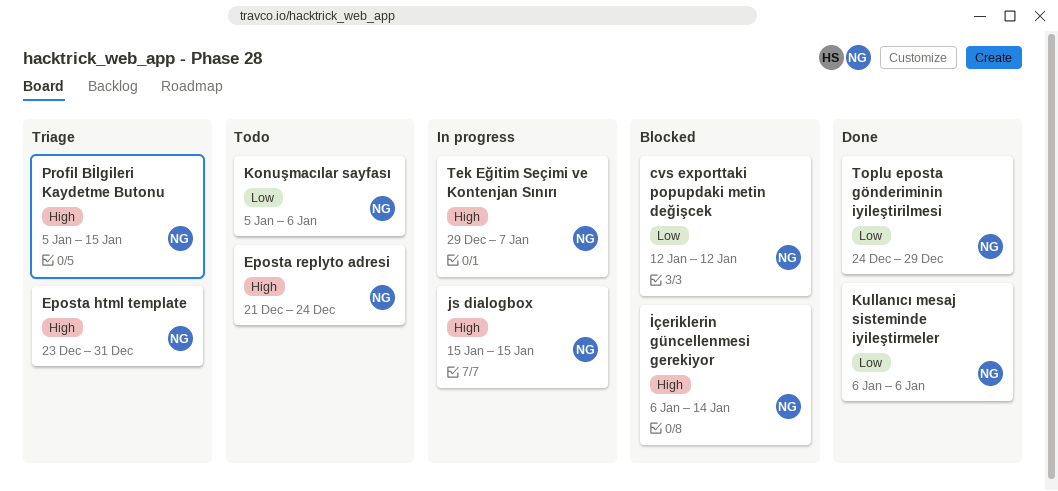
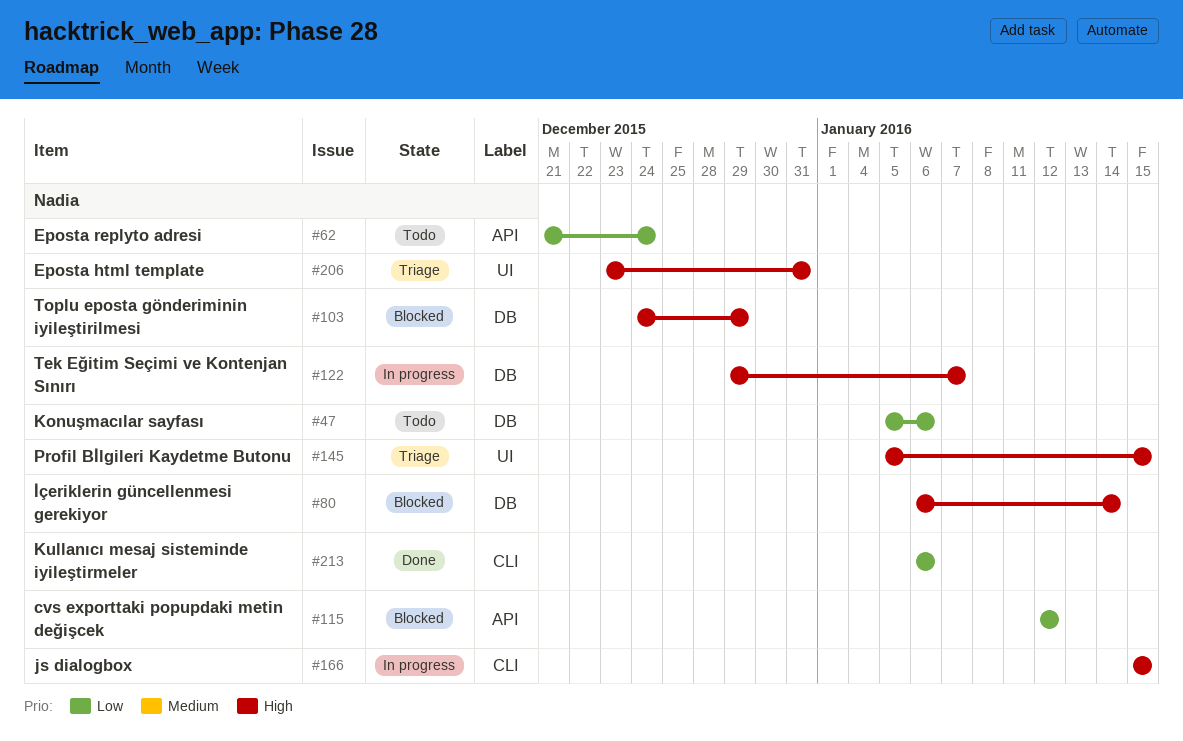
Eposta replyto adresi, priority: High -> Low
Toplu eposta gönderiminin iyileştirilmesi, status: Done -> Blocked
Toplu eposta gönderiminin iyileştirilmesi, priority: Low -> High

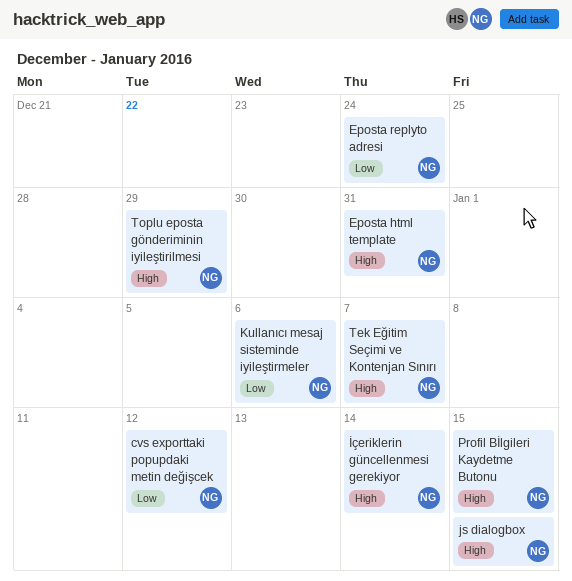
Konuşmacılar sayfası: present -> none

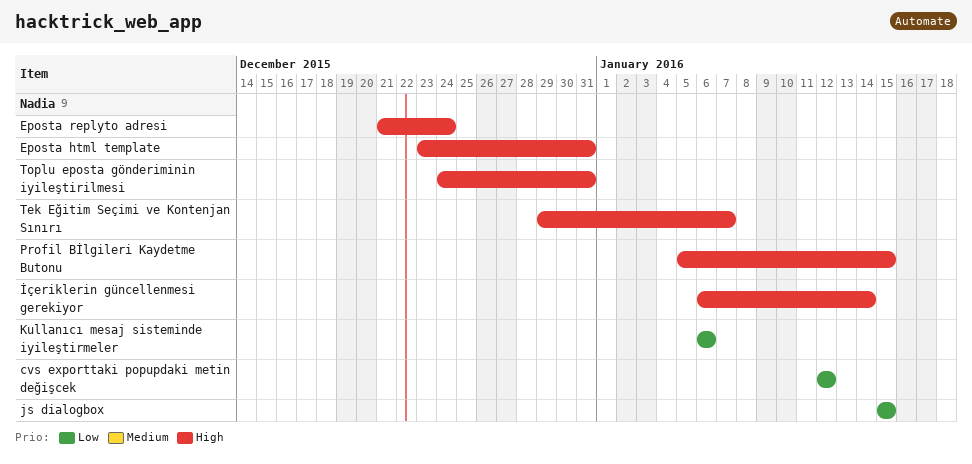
Eposta replyto adresi, priority: Low -> High
js dialogbox, priority: High -> Low
Toplu eposta gönderiminin iyileştirilmesi, due: Dec 29 -> Dec 31

